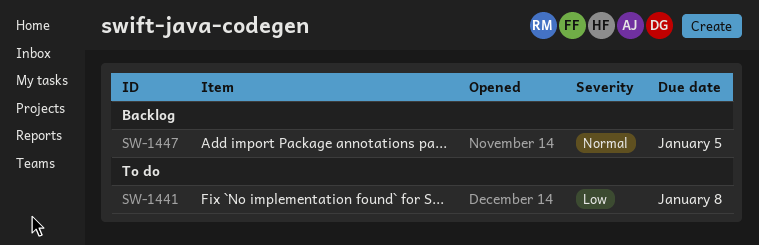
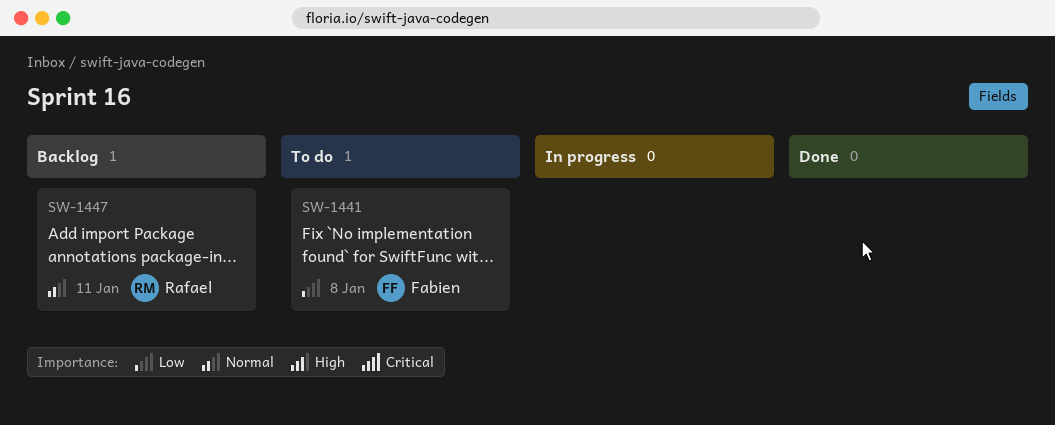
SW-1447, due: Jan 5 -> Jan 11

